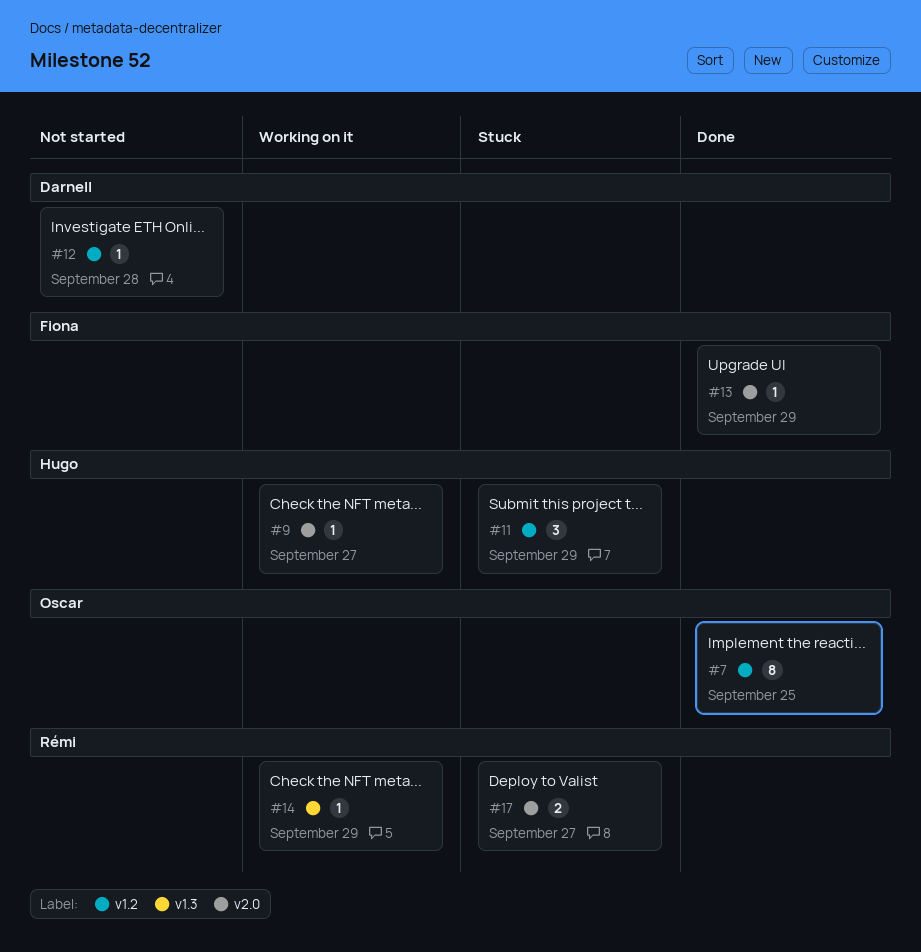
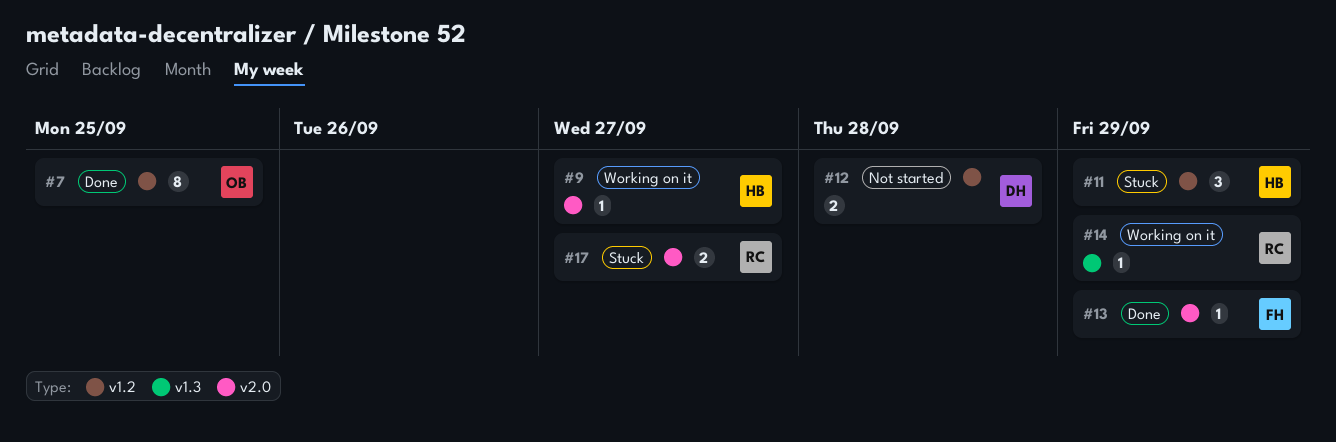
#12, estimate: 1 -> 2

